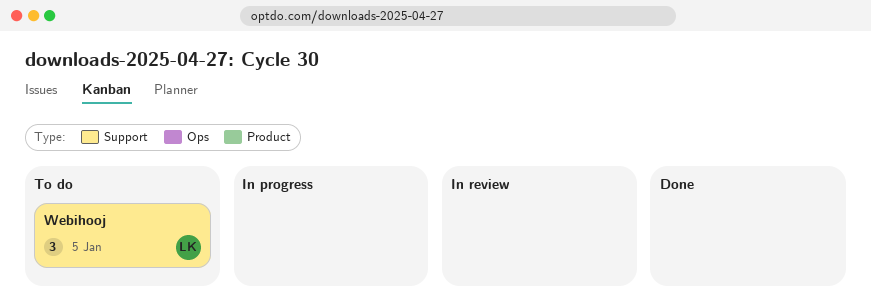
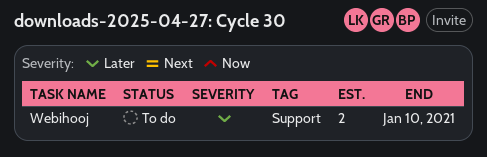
Webihooj, estimate: 3 -> 2
Webihooj, due: Jan 5 -> Jan 10

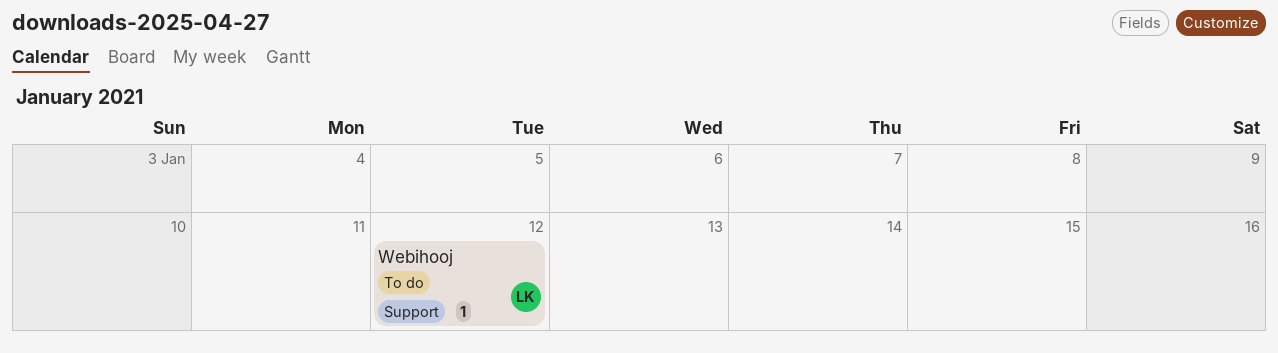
Webihooj, estimate: 2 -> 1
Webihooj, due: Jan 10 -> Jan 12

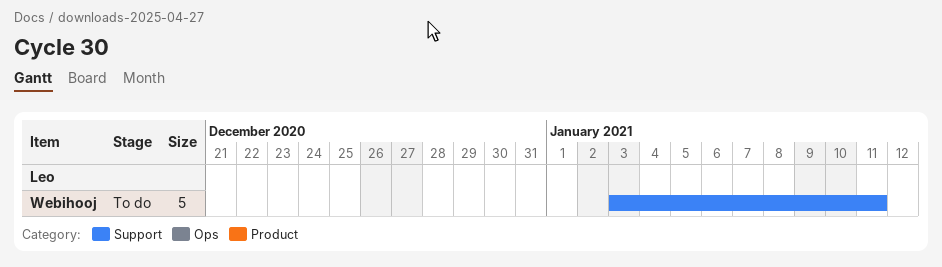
Webihooj, estimate: 1 -> 5
Webihooj, due: Jan 12 -> Jan 11

